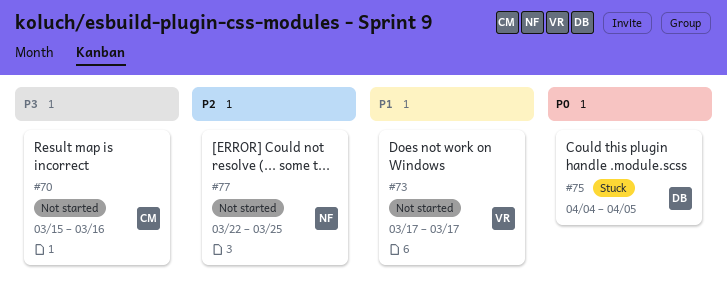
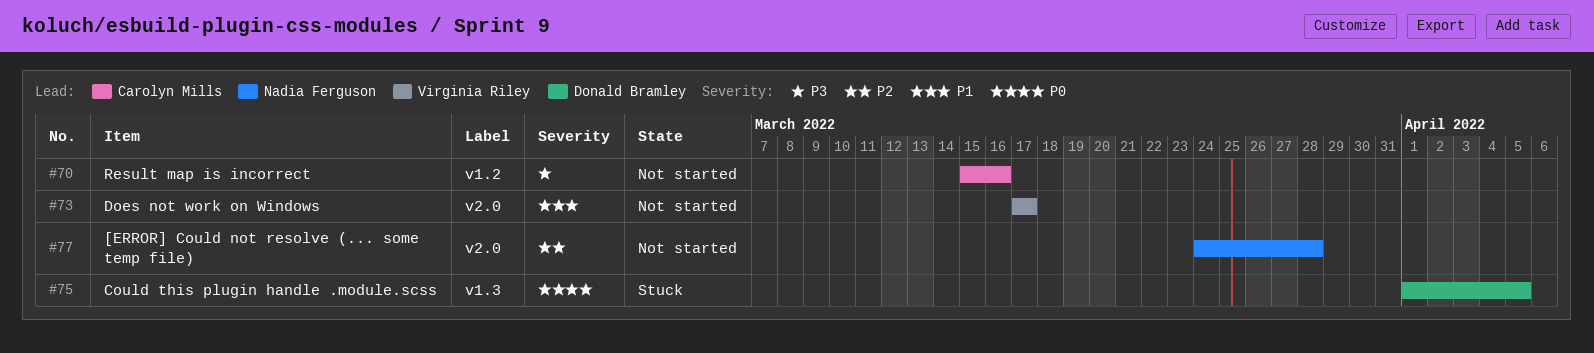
#75, start: Apr 4 -> Apr 1
#77, start: Mar 22 -> Mar 24
#77, due: Mar 25 -> Mar 28

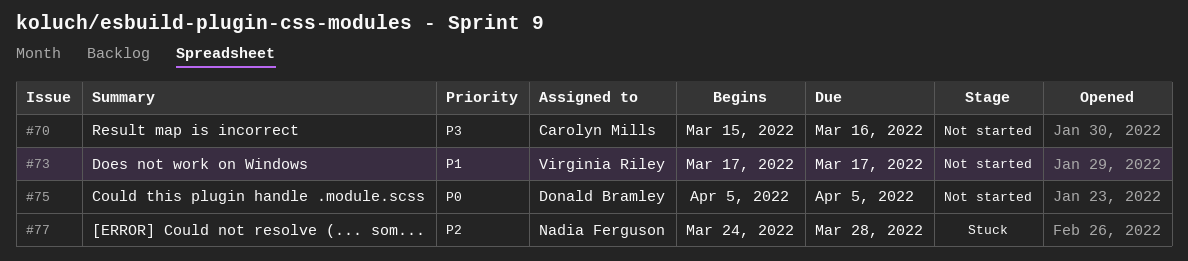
#75, status: Stuck -> Not started
#75, start: Apr 1 -> Apr 5
#77, status: Not started -> Stuck

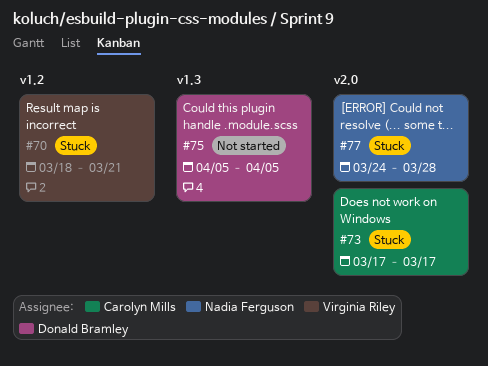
#70, status: Not started -> Stuck
#70, owner: Carolyn Mills -> Virginia Riley
#70, start: Mar 15 -> Mar 18
#70, due: Mar 16 -> Mar 21
#73, status: Not started -> Stuck
#73, owner: Virginia Riley -> Carolyn Mills

